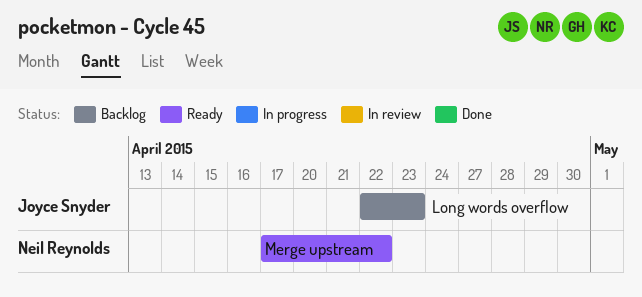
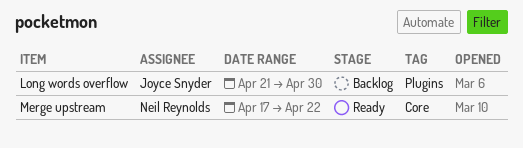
Long words overflow, start: Apr 22 -> Apr 21
Long words overflow, due: Apr 23 -> Apr 30

